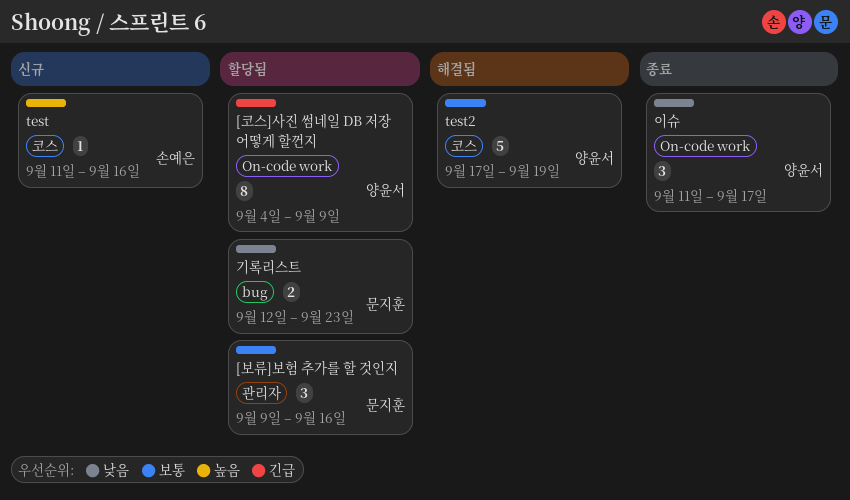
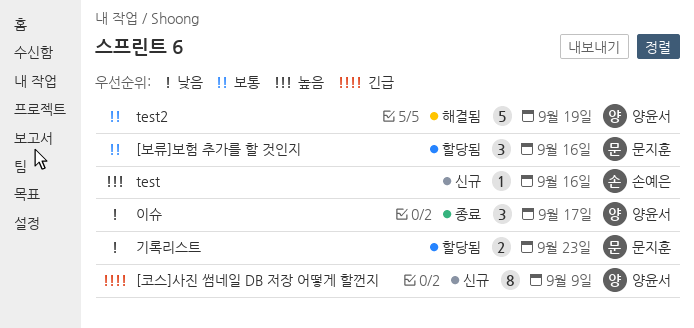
[코스]사진 썸네일 DB 저장 어떻게 할껀지, status: 할당됨 -> 신규

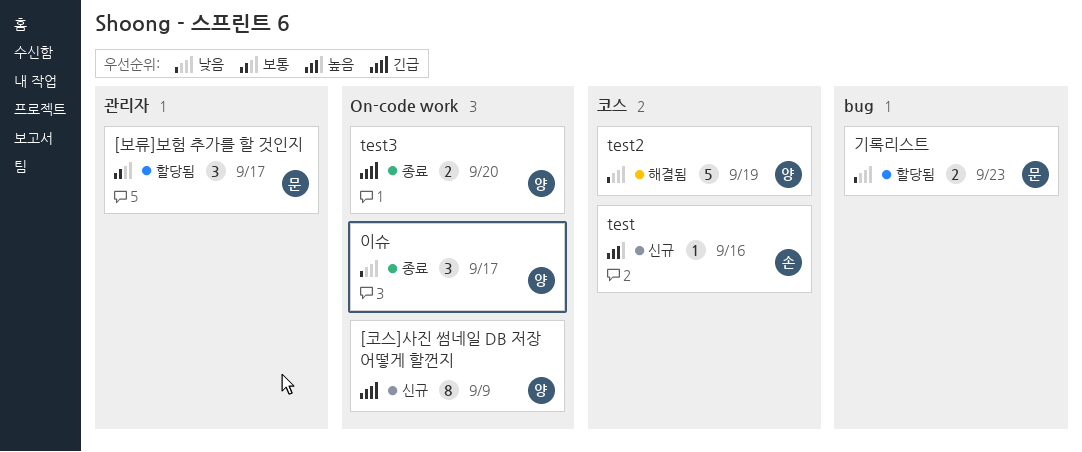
[보류]보험 추가를 할 것인지, due: Sep 16 -> Sep 17
test2, priority: 보통 -> 낮음
test3: none -> present

